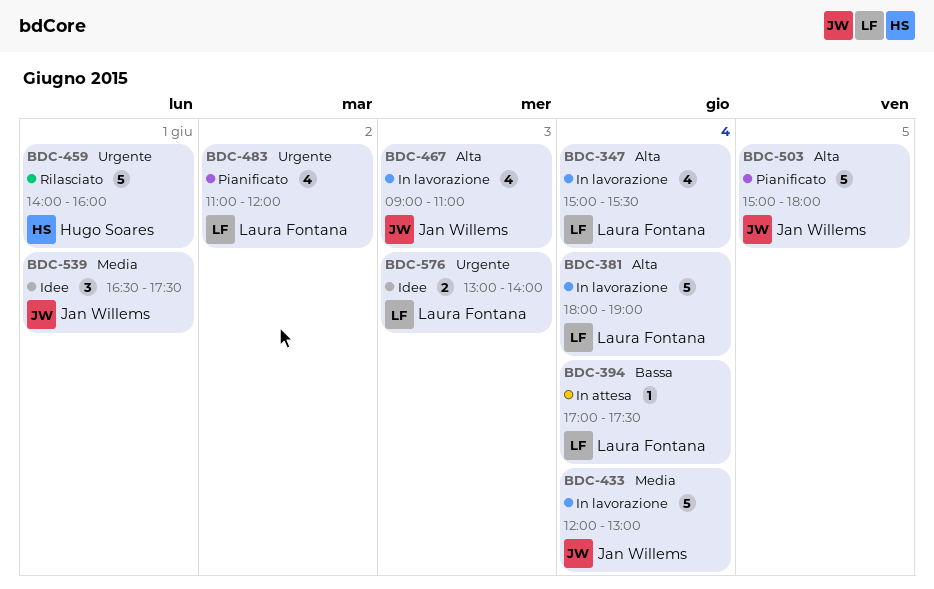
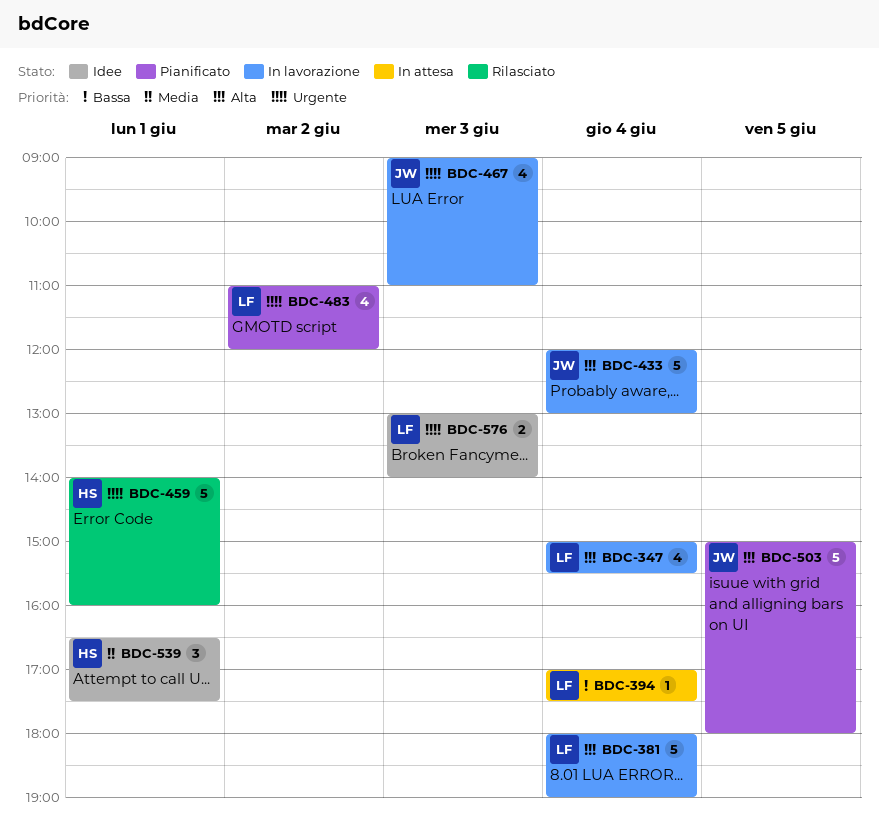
BDC-433, priority: Media -> Alta
BDC-467, priority: Alta -> Urgente
BDC-539, owner: Jan Willems -> Hugo Soares

